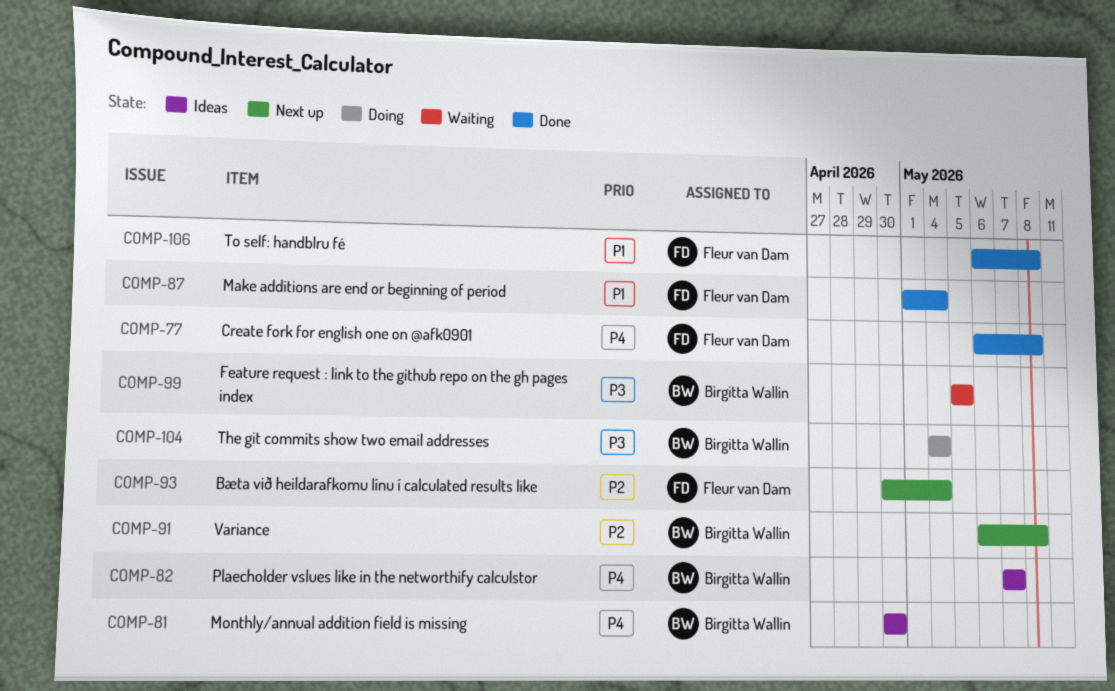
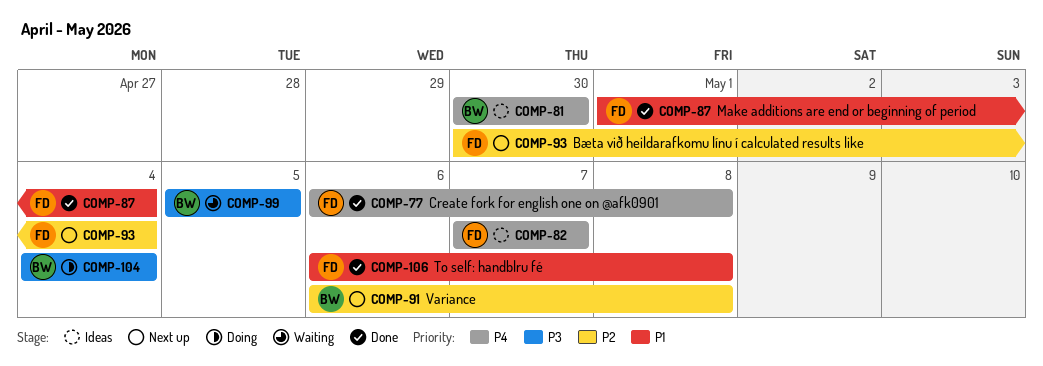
COMP-82, owner: Birgitta Wallin -> Fleur van Dam

